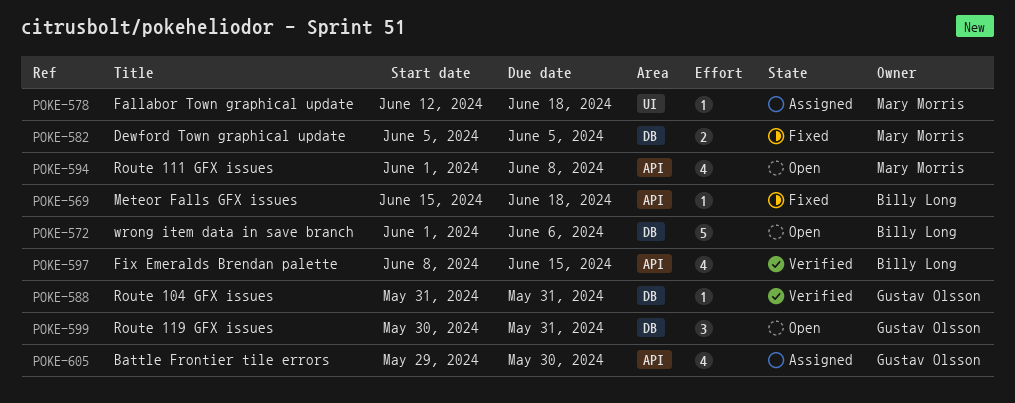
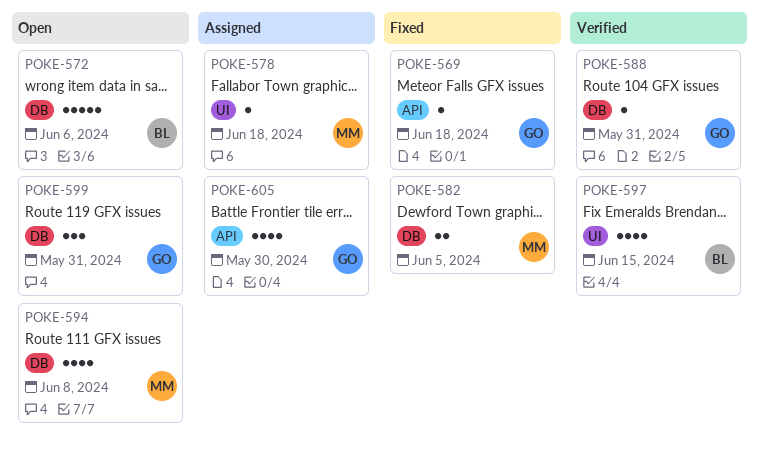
POKE-569, owner: Billy Long -> Gustav Olsson
POKE-594, label: API -> DB
POKE-597, label: API -> UI

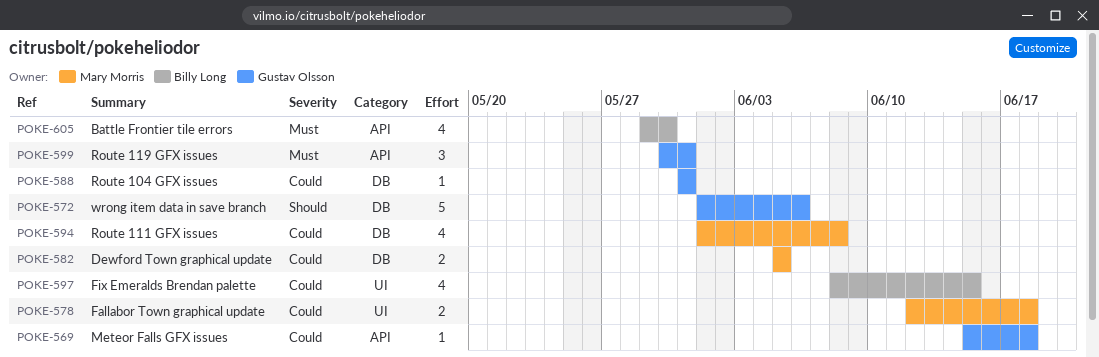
POKE-572, owner: Billy Long -> Gustav Olsson
POKE-578, estimate: 1 -> 2
POKE-599, label: DB -> API
POKE-605, owner: Gustav Olsson -> Billy Long

